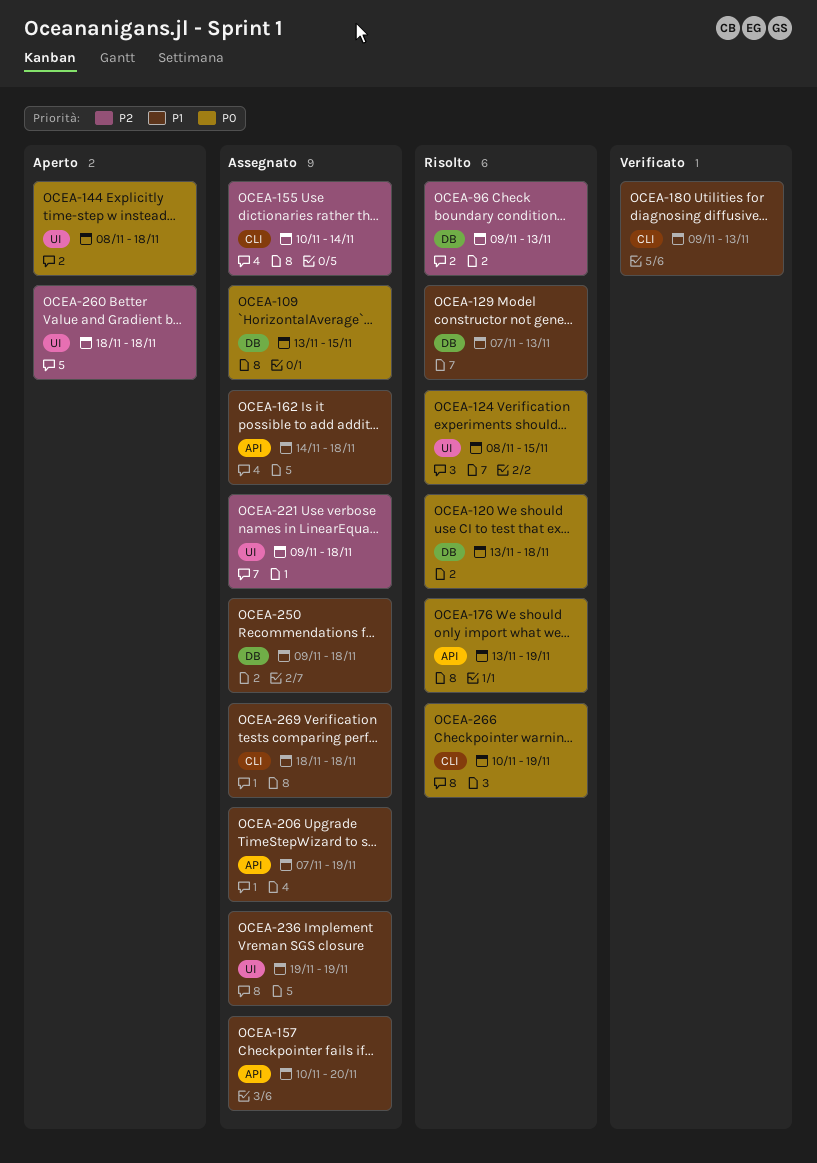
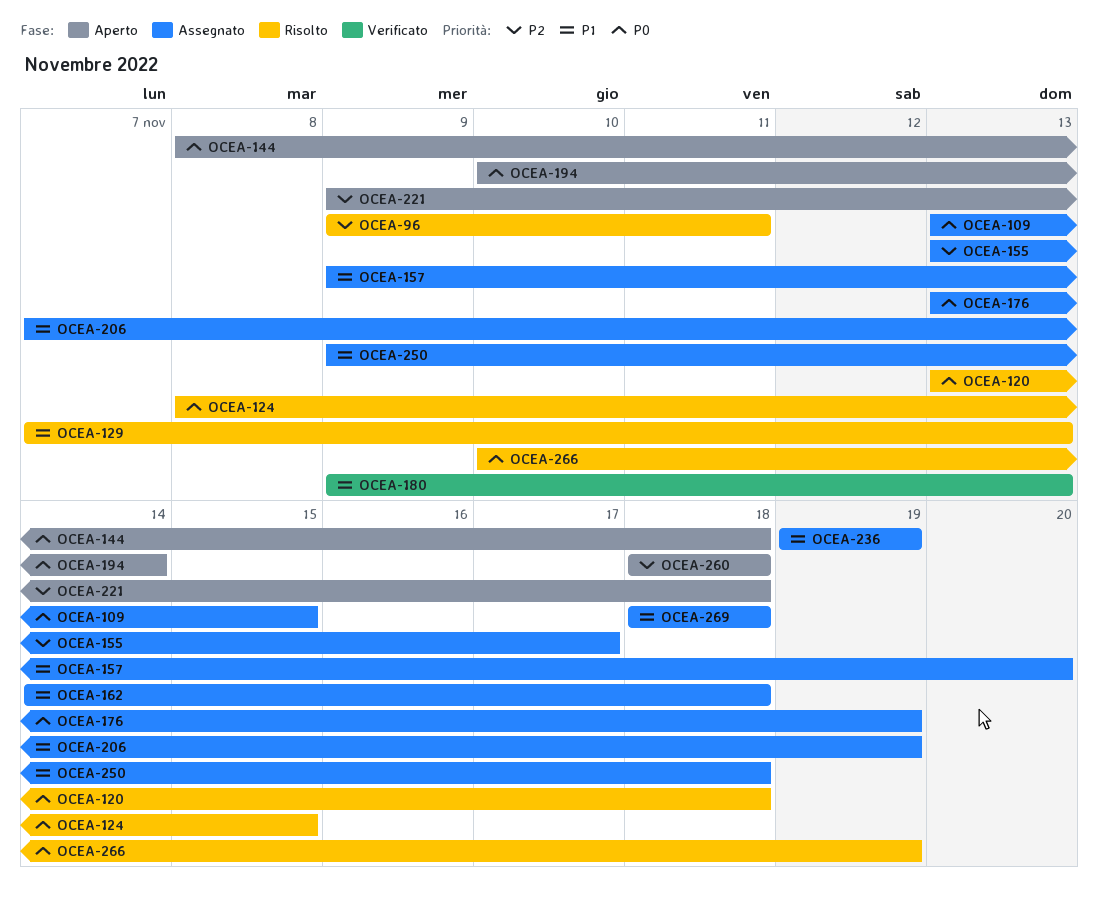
OCEA-96, due: Nov 13 -> Nov 11
OCEA-155, start: Nov 10 -> Nov 13
OCEA-155, due: Nov 14 -> Nov 17
OCEA-157, start: Nov 10 -> Nov 9
OCEA-176, status: Risolto -> Assegnato
OCEA-194: none -> present
OCEA-221, status: Assegnato -> Aperto

